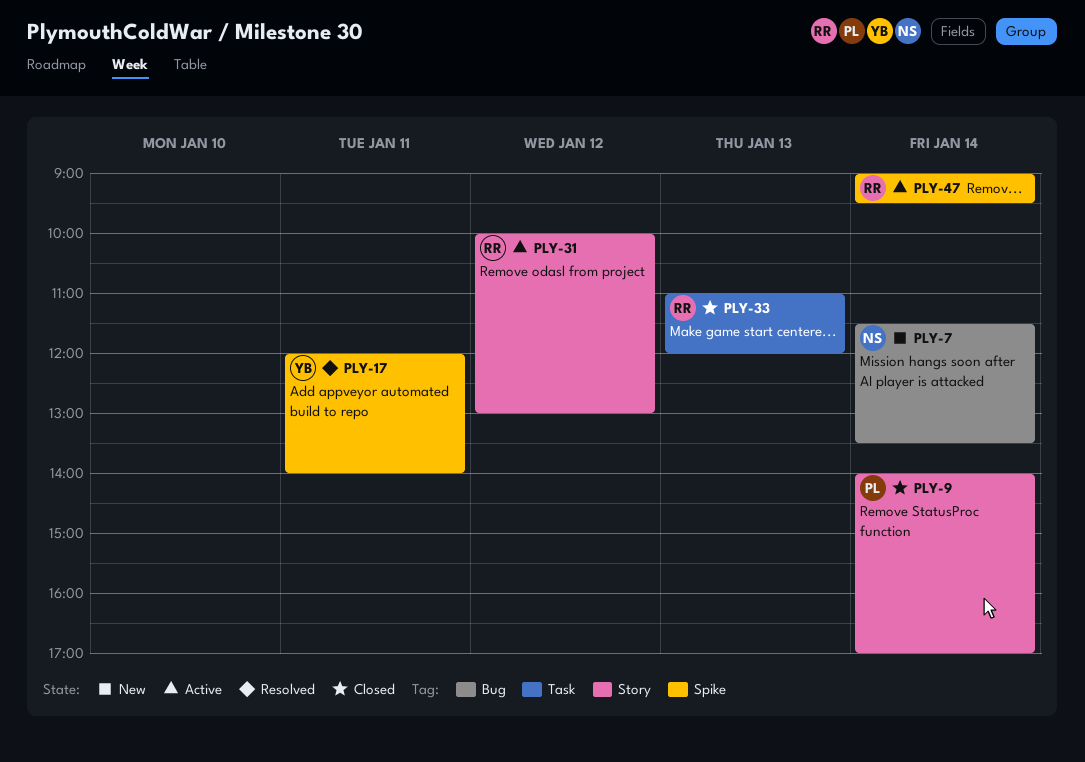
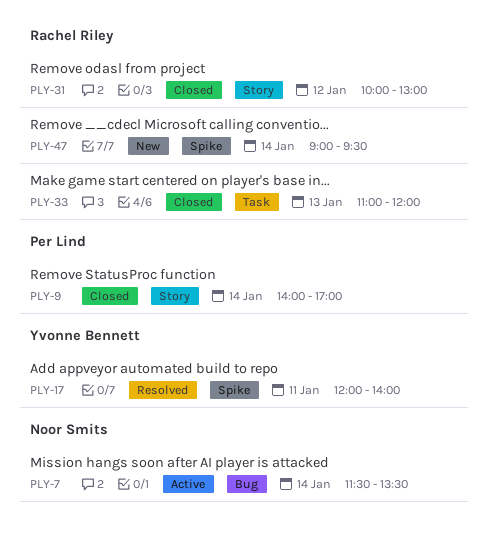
PLY-7, status: New -> Active
PLY-31, status: Active -> Closed
PLY-47, status: Active -> New

